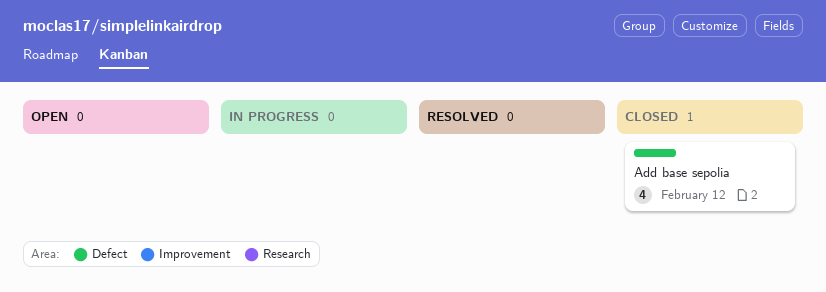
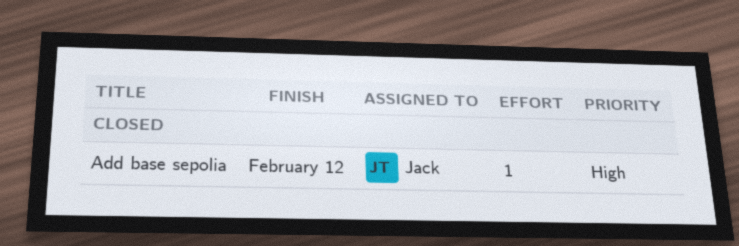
Add base sepolia, estimate: 4 -> 1

